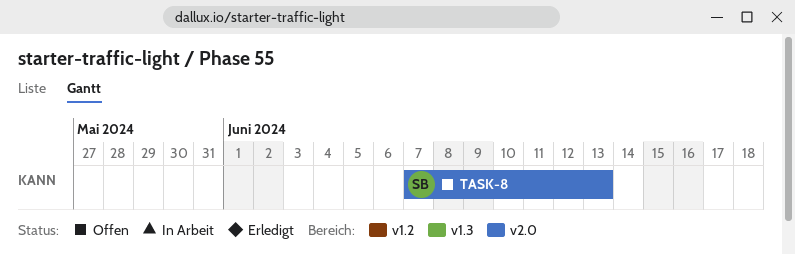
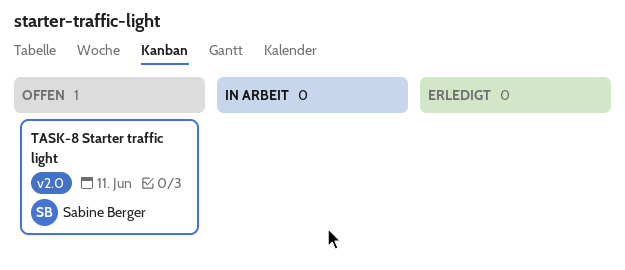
TASK-8, due: Jun 13 -> Jun 11

